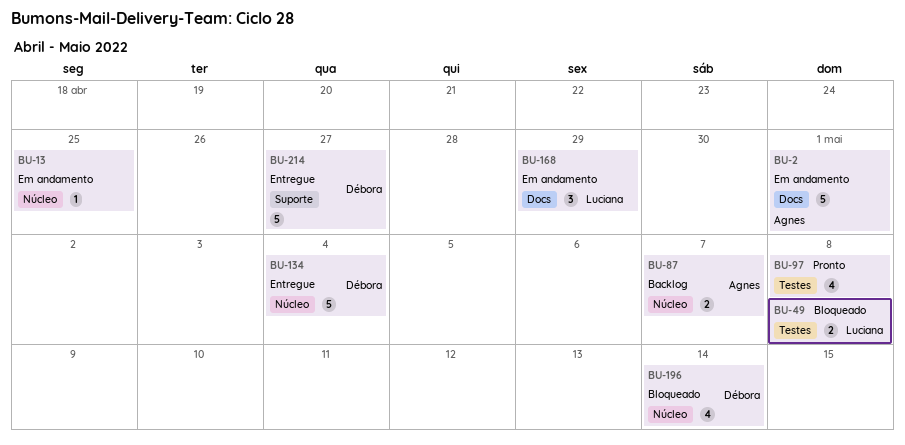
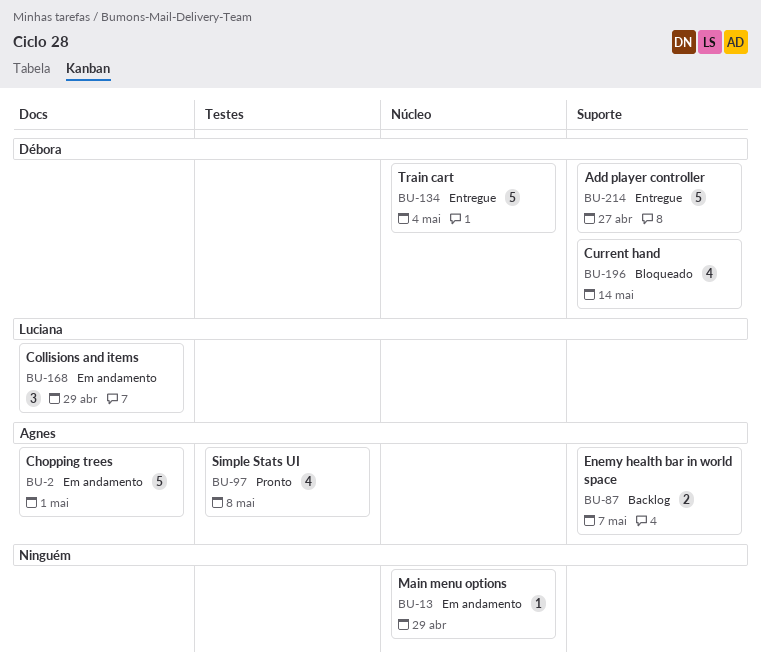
BU-13, due: Apr 25 -> Apr 29
BU-49: present -> none
BU-87, label: Núcleo -> Suporte
BU-97, owner: none -> Agnes
BU-196, label: Núcleo -> Suporte

